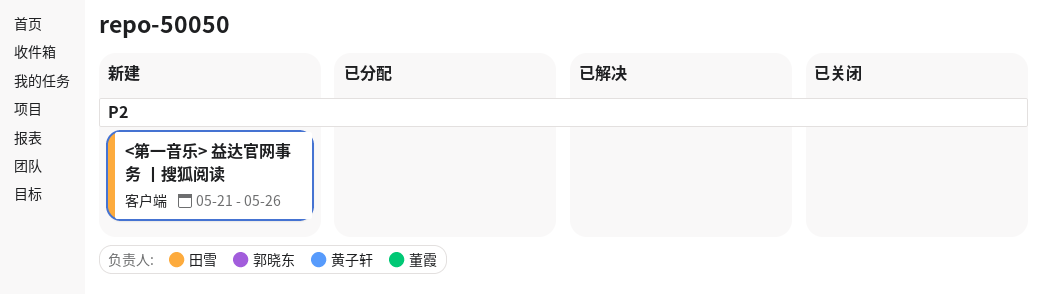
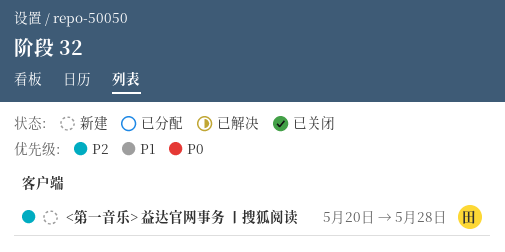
<第一音乐> 益达官网事务 丨搜狐阅读, start: May 21 -> May 20
<第一音乐> 益达官网事务 丨搜狐阅读, due: May 26 -> May 28

